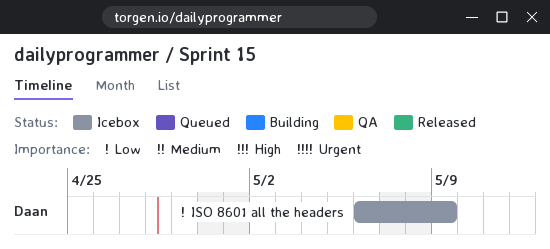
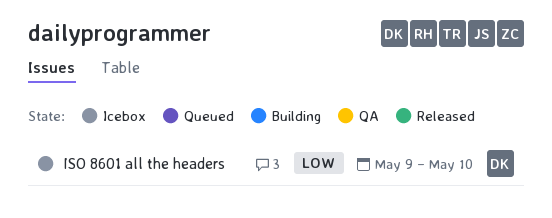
ISO 8601 all the headers, start: May 6 -> May 9
ISO 8601 all the headers, due: May 9 -> May 10

